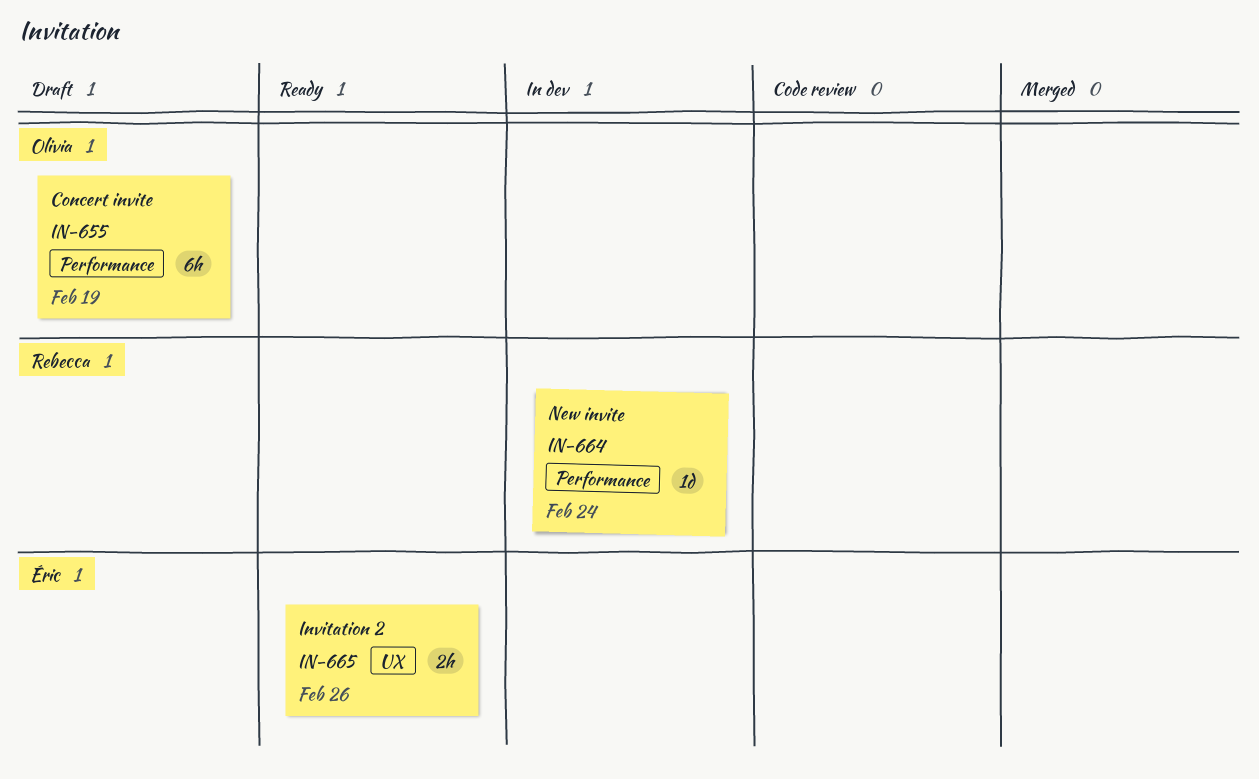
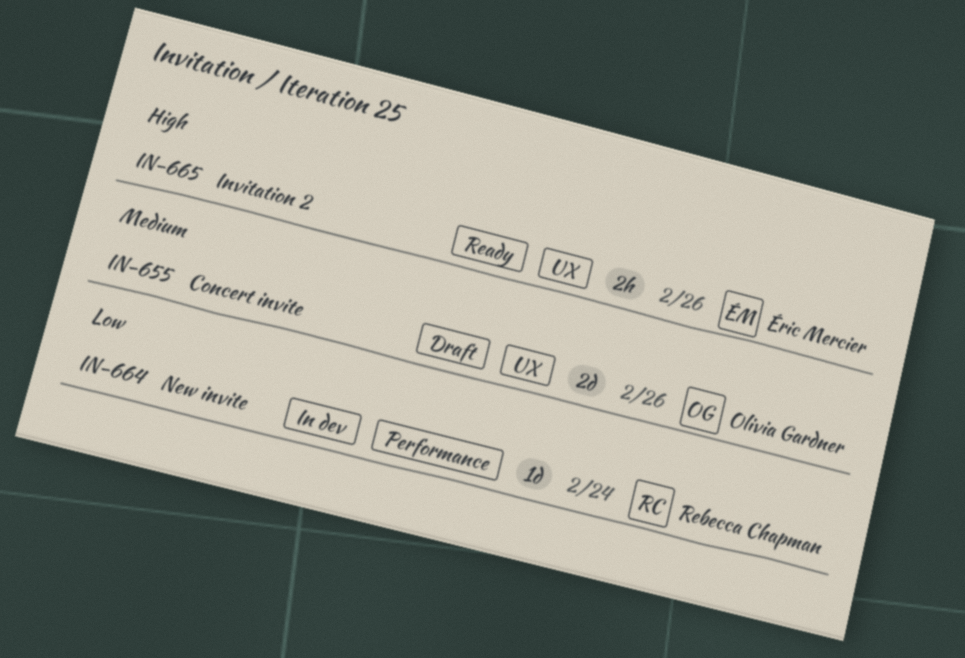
IN-655, label: Performance -> UX
IN-655, estimate: 6h -> 2d
IN-655, due: Feb 19 -> Feb 26

